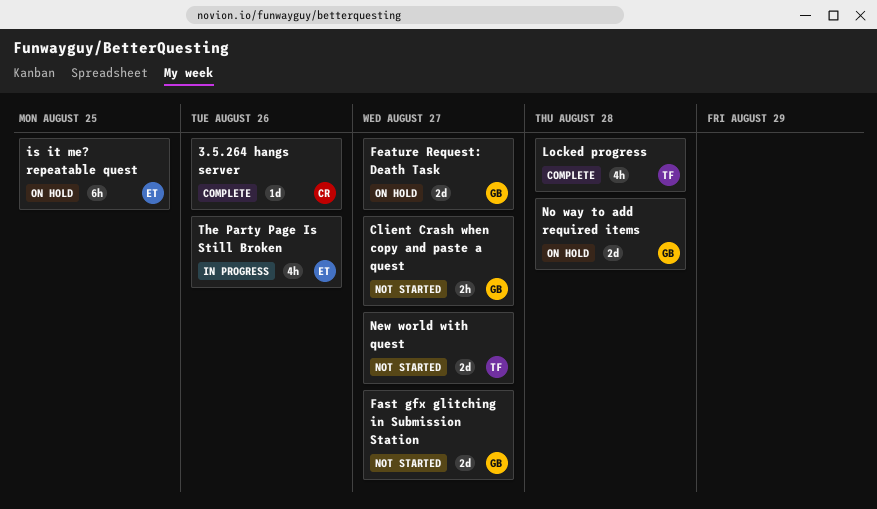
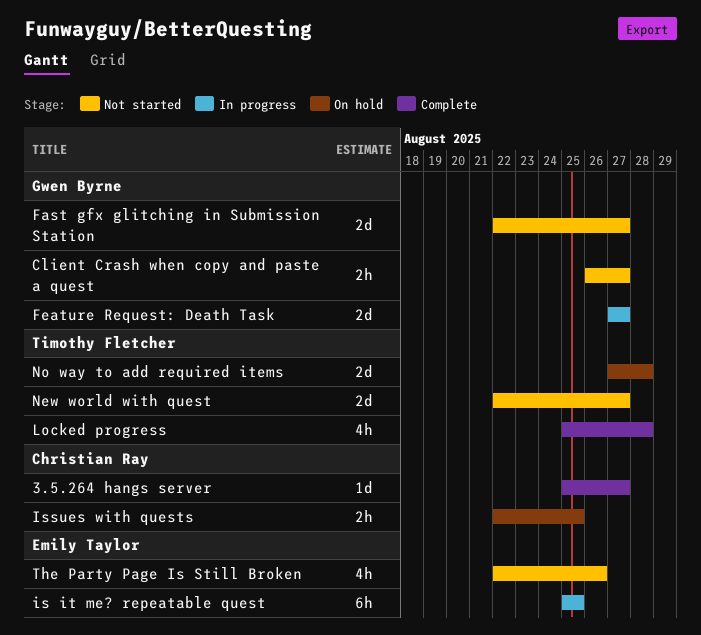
3.5.264 hangs server, due: Aug 26 -> Aug 27
Feature Request: Death Task, status: On hold -> In progress
is it me? repeatable quest, status: On hold -> In progress
Issues with quests: none -> present
No way to add required items, owner: Gwen Byrne -> Timothy Fletcher
The Party Page Is Still Broken, status: In progress -> Not started

